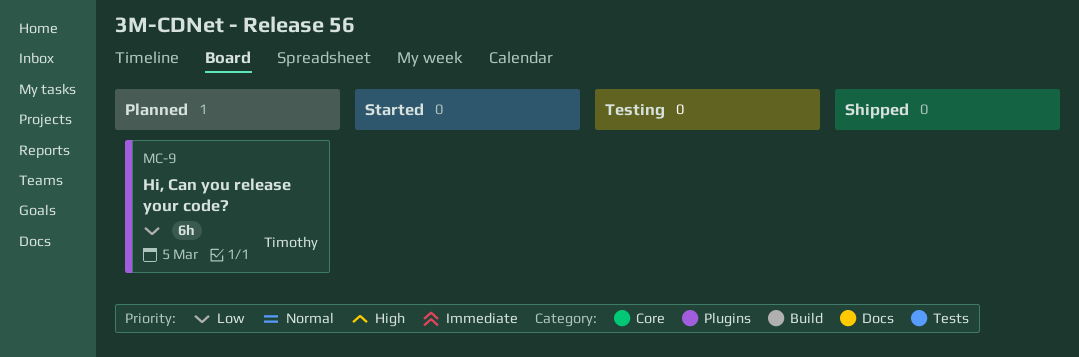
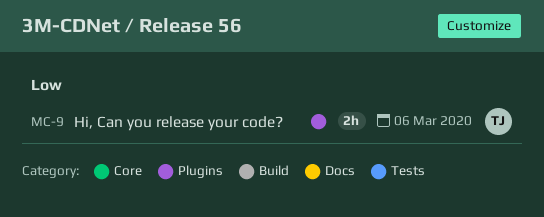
MC-9, estimate: 6h -> 2h
MC-9, due: Mar 5 -> Mar 6

